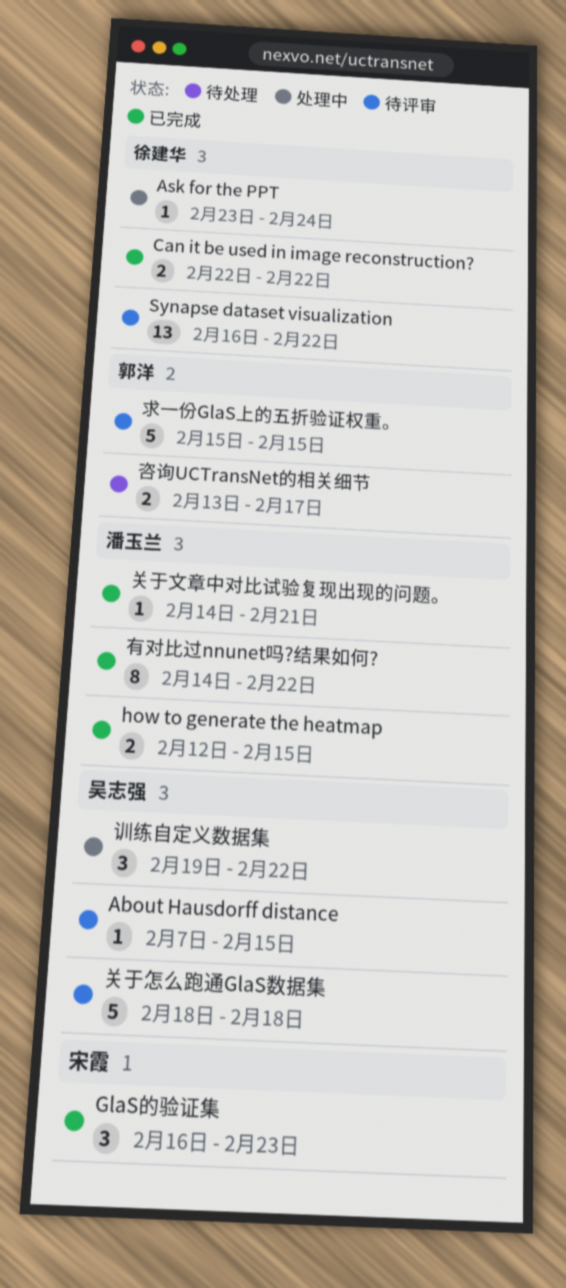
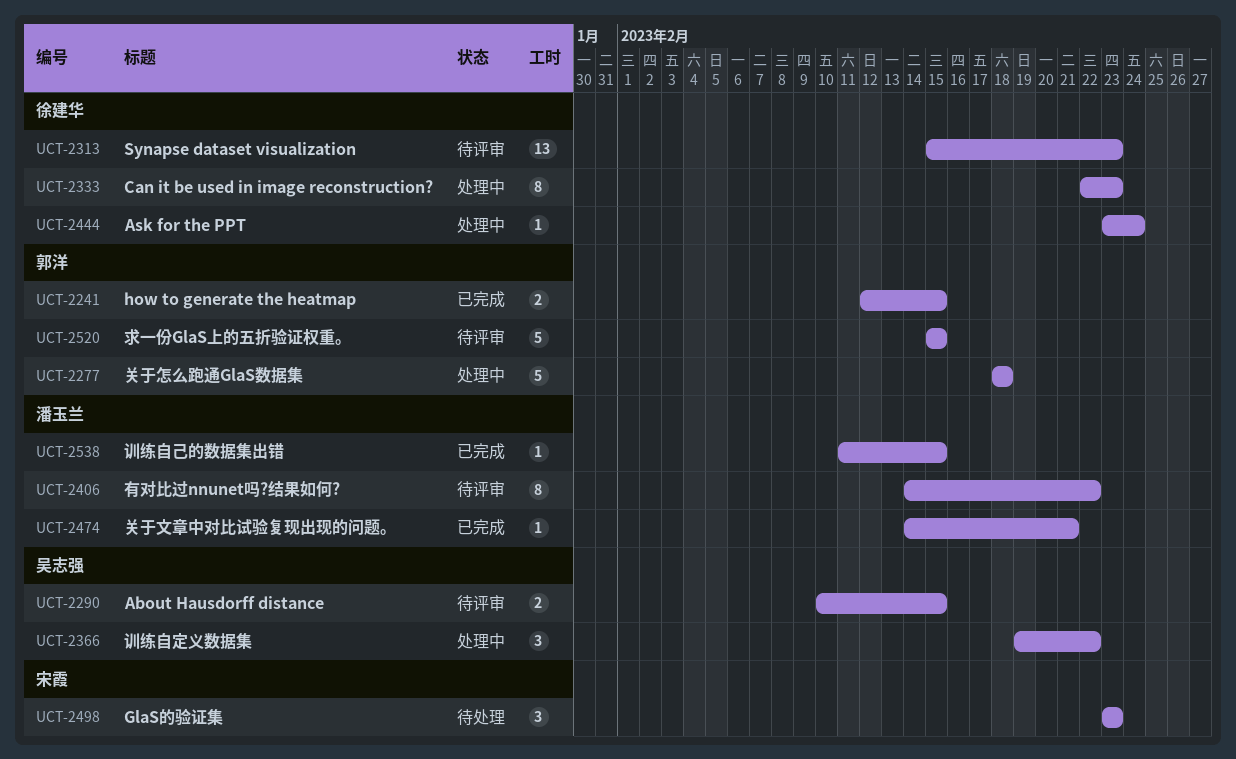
About Hausdorff distance, estimate: 1 -> 2
About Hausdorff distance, start: Feb 7 -> Feb 10
Can it be used in image reconstruction?, status: 已完成 -> 处理中
Can it be used in image reconstruction?, estimate: 2 -> 8
Can it be used in image reconstruction?, due: Feb 22 -> Feb 23
GlaS的验证集, status: 已完成 -> 待处理
GlaS的验证集, start: Feb 16 -> Feb 23
how to generate the heatmap, owner: 潘玉兰 -> 郭洋
Synapse dataset visualization, start: Feb 16 -> Feb 15
Synapse dataset visualization, due: Feb 22 -> Feb 23
关于怎么跑通GlaS数据集, status: 待评审 -> 处理中
关于怎么跑通GlaS数据集, owner: 吴志强 -> 郭洋
咨询UCTransNet的相关细节: present -> none
有对比过nnunet吗?结果如何?, status: 已完成 -> 待评审
训练自己的数据集出错: none -> present

